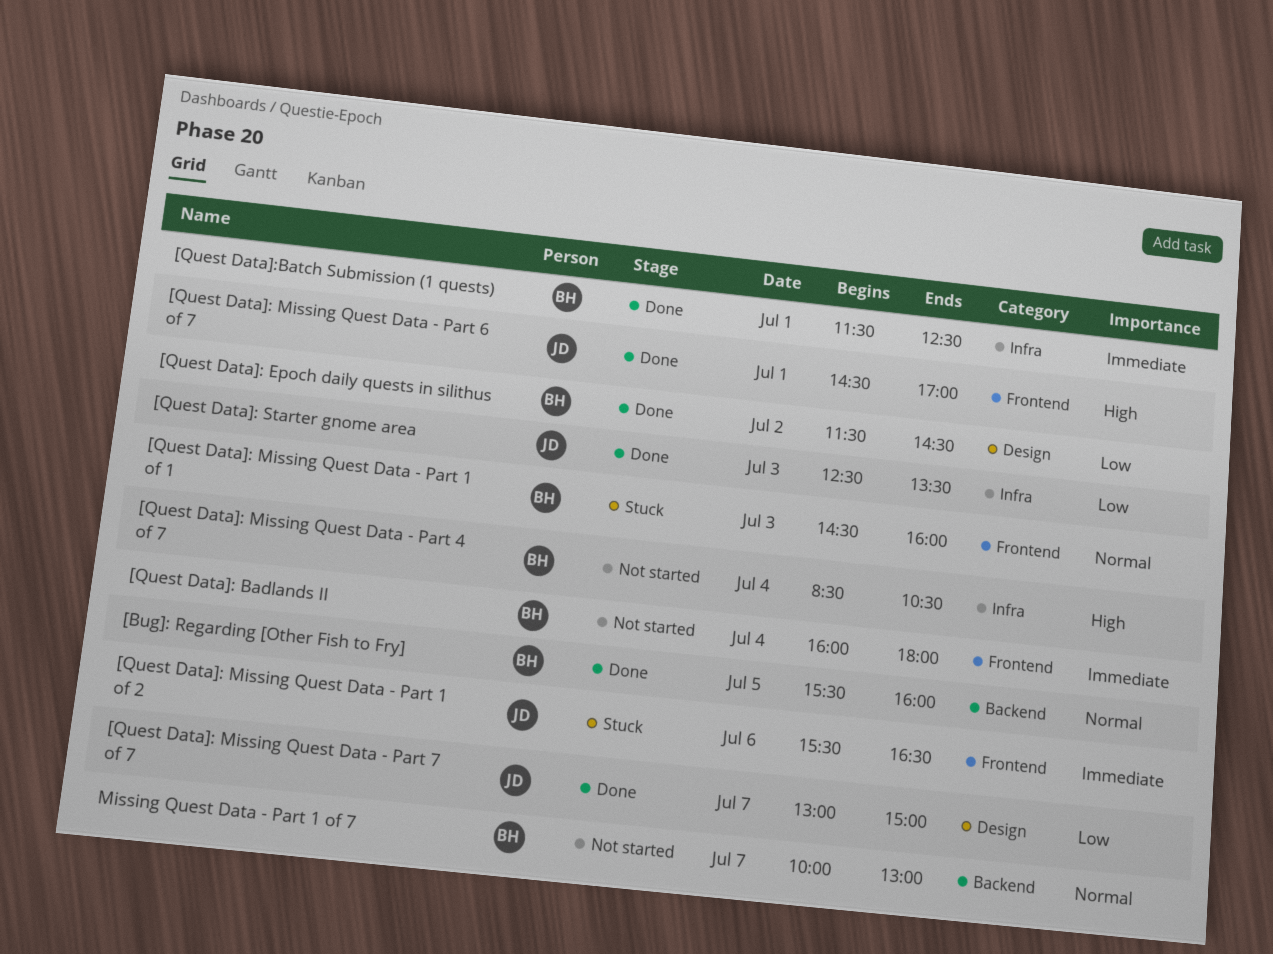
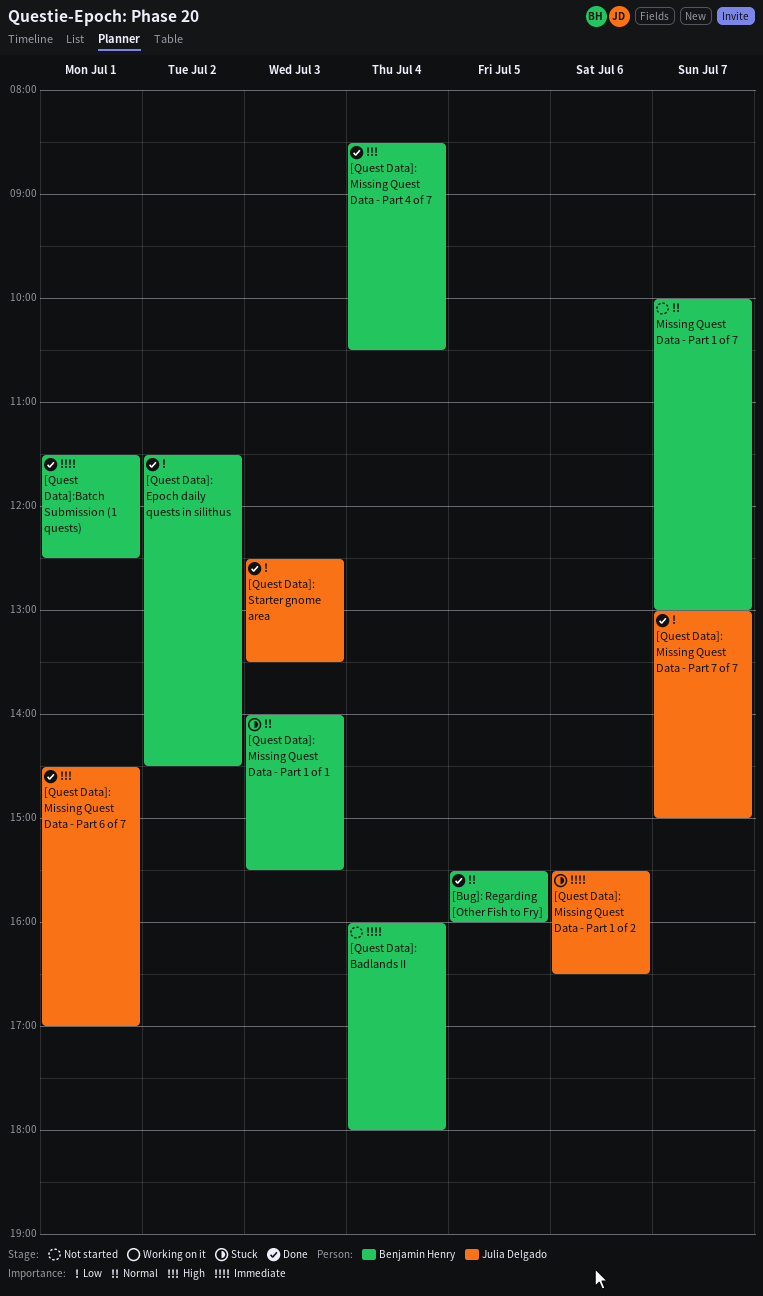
[Quest Data]: Missing Quest Data - Part 1 of 1, begins: 14:30 -> 14:00
[Quest Data]: Missing Quest Data - Part 1 of 1, ends: 16:00 -> 15:30
[Quest Data]: Missing Quest Data - Part 4 of 7, status: Not started -> Done

